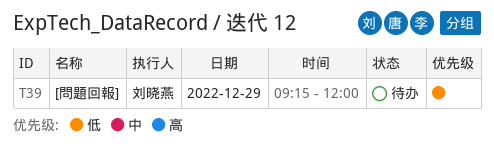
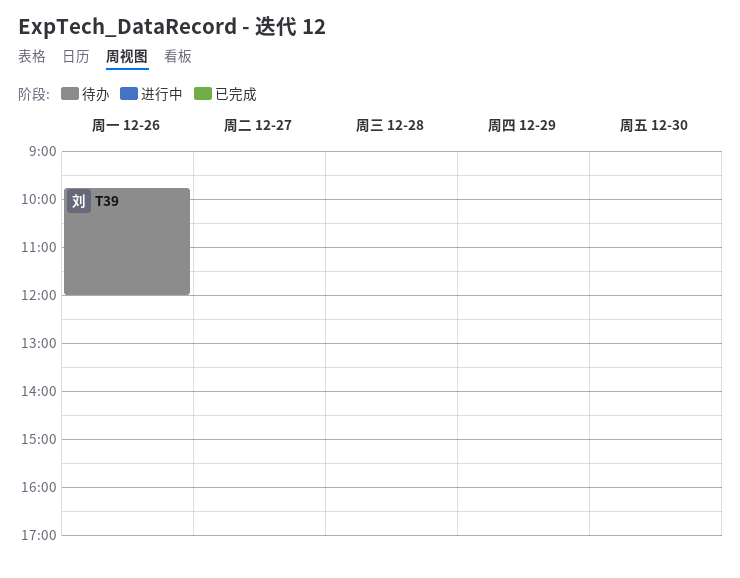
T39, day: Dec 29 -> Dec 26
T39, begins: 09:15 -> 09:45

